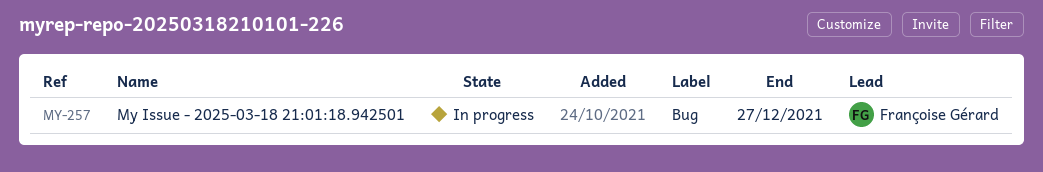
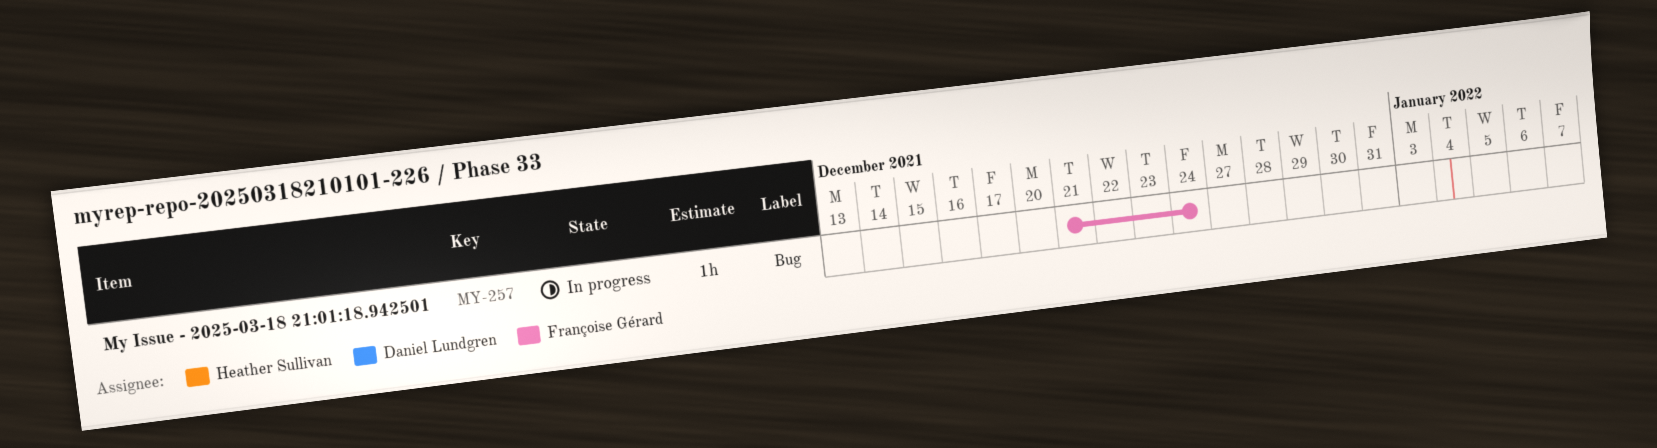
MY-257, due: Dec 27 -> Dec 24

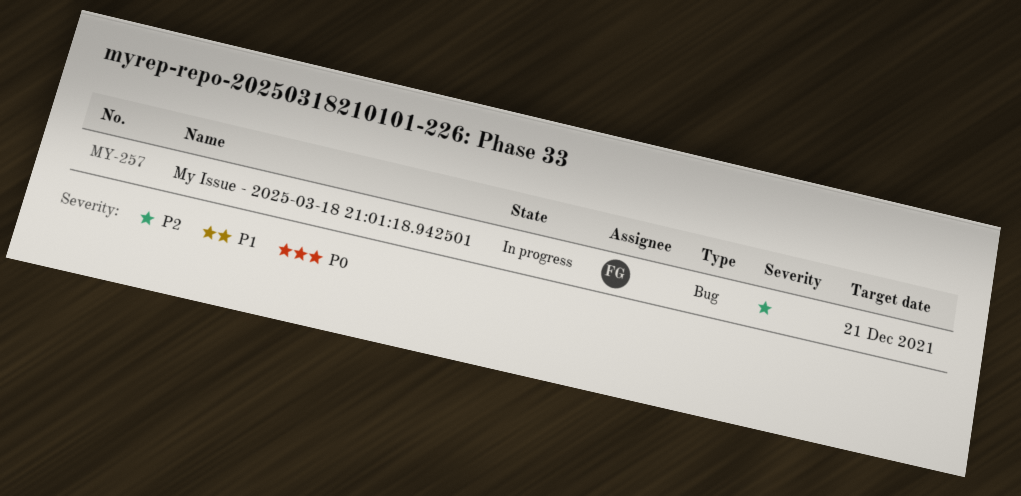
MY-257, due: Dec 24 -> Dec 21

